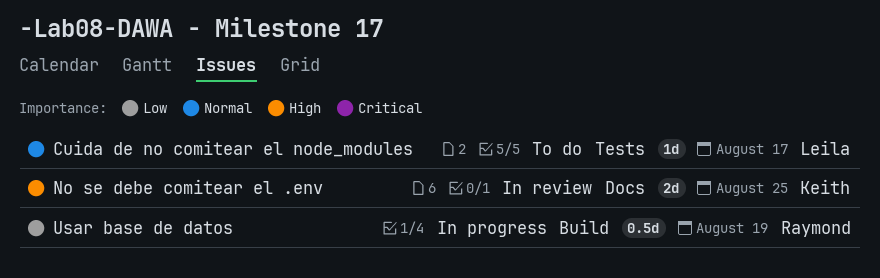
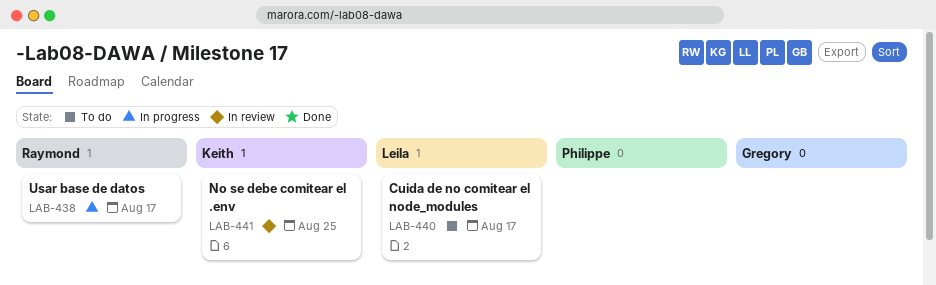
Usar base de datos, due: Aug 19 -> Aug 17

